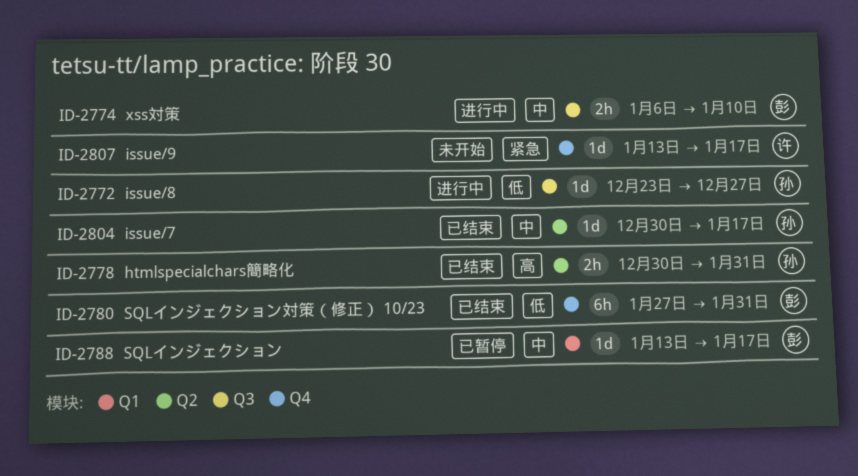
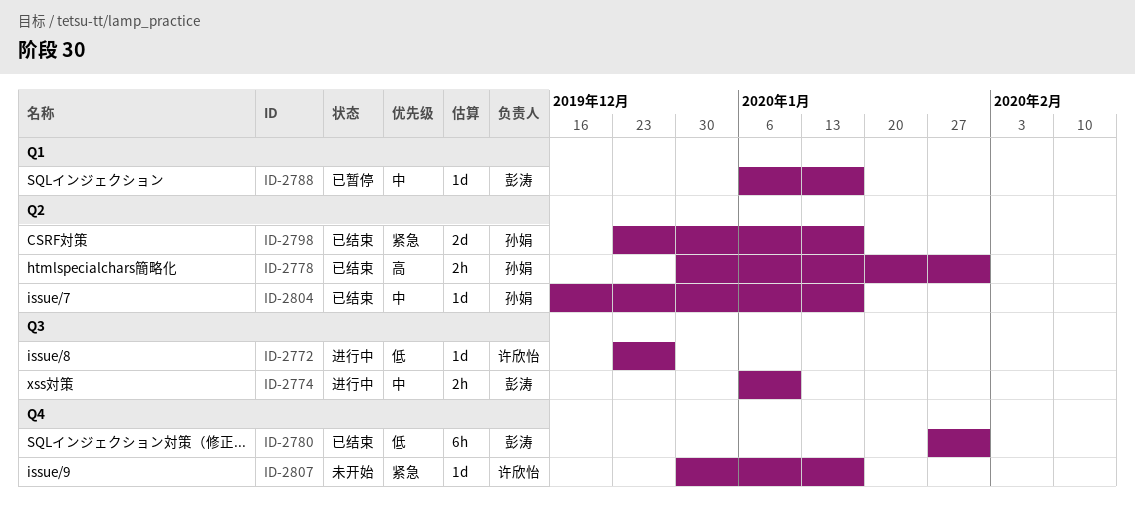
ID-2772, owner: 孙娟 -> 许欣怡
ID-2788, start: Jan 13 -> Jan 6
ID-2798: none -> present
ID-2804, start: Dec 30 -> Dec 16
ID-2807, start: Jan 13 -> Dec 30

